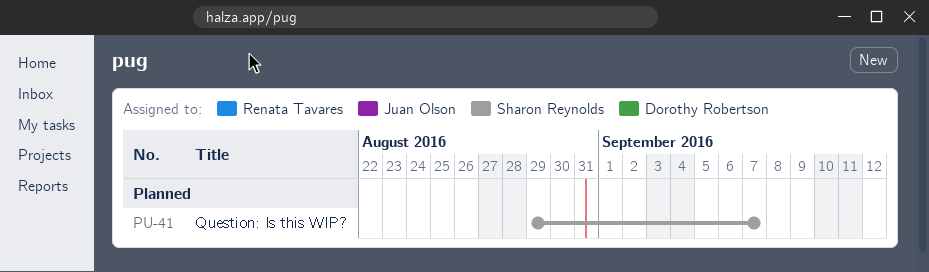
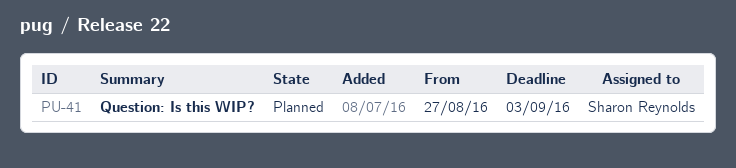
PU-41, start: Aug 29 -> Aug 27
PU-41, due: Sep 7 -> Sep 3

